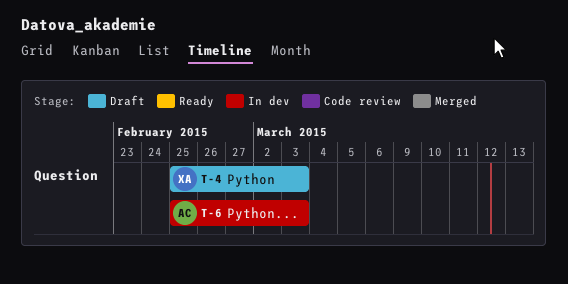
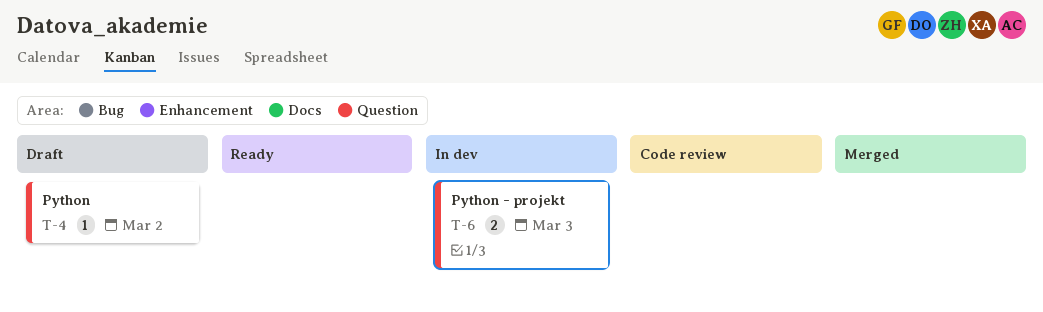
T-4, due: Mar 3 -> Mar 2

